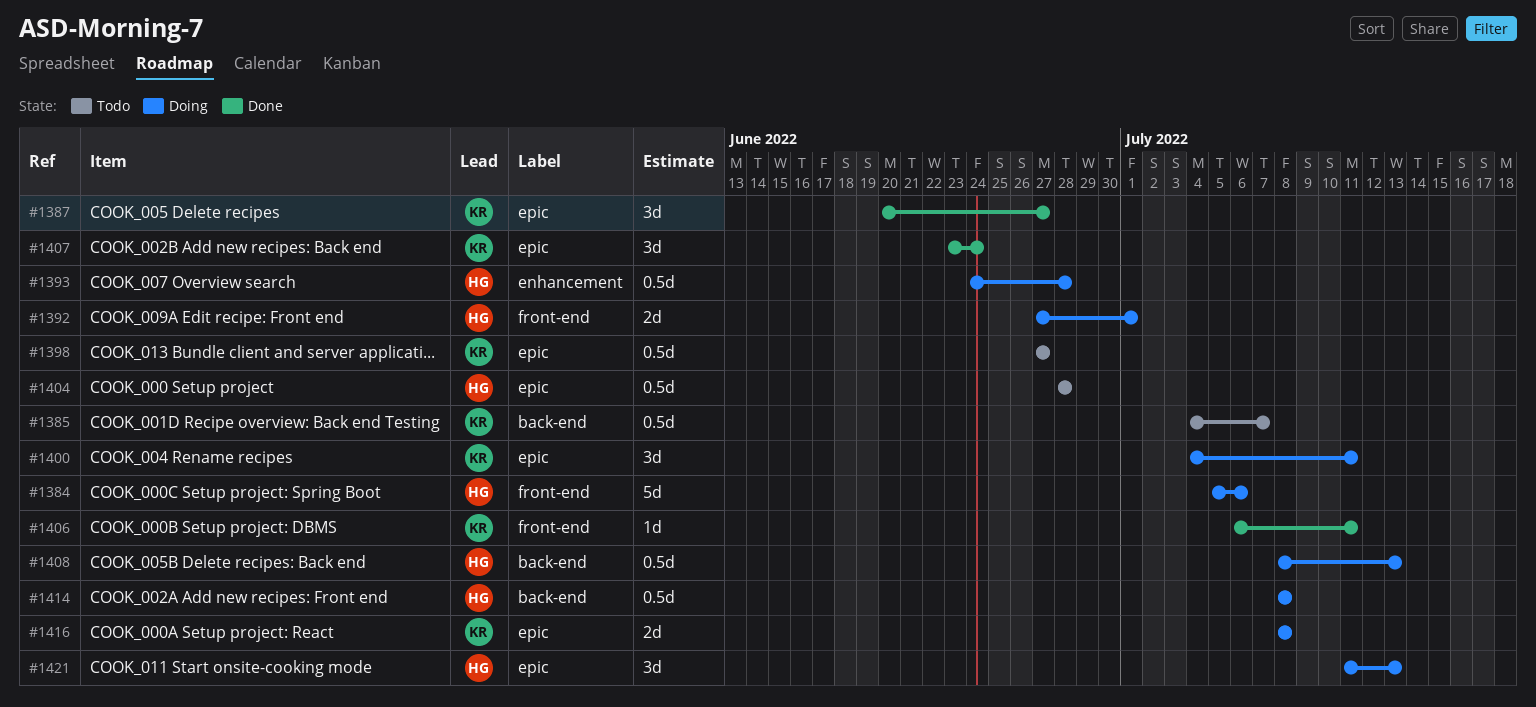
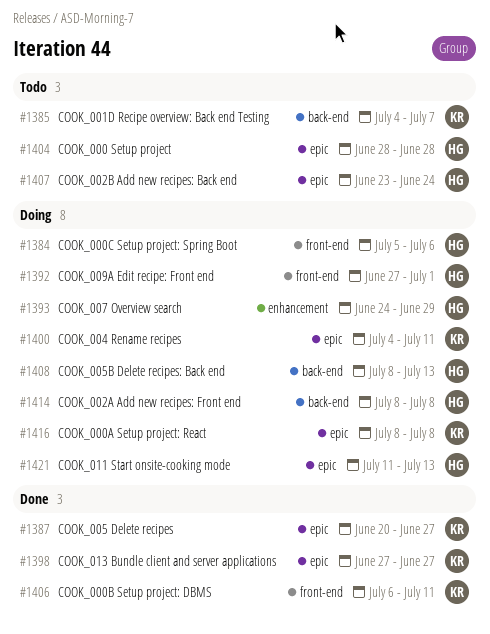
#1393, due: Jun 28 -> Jun 29
#1398, status: Todo -> Done
#1407, status: Done -> Todo
#1407, owner: KR -> HG

